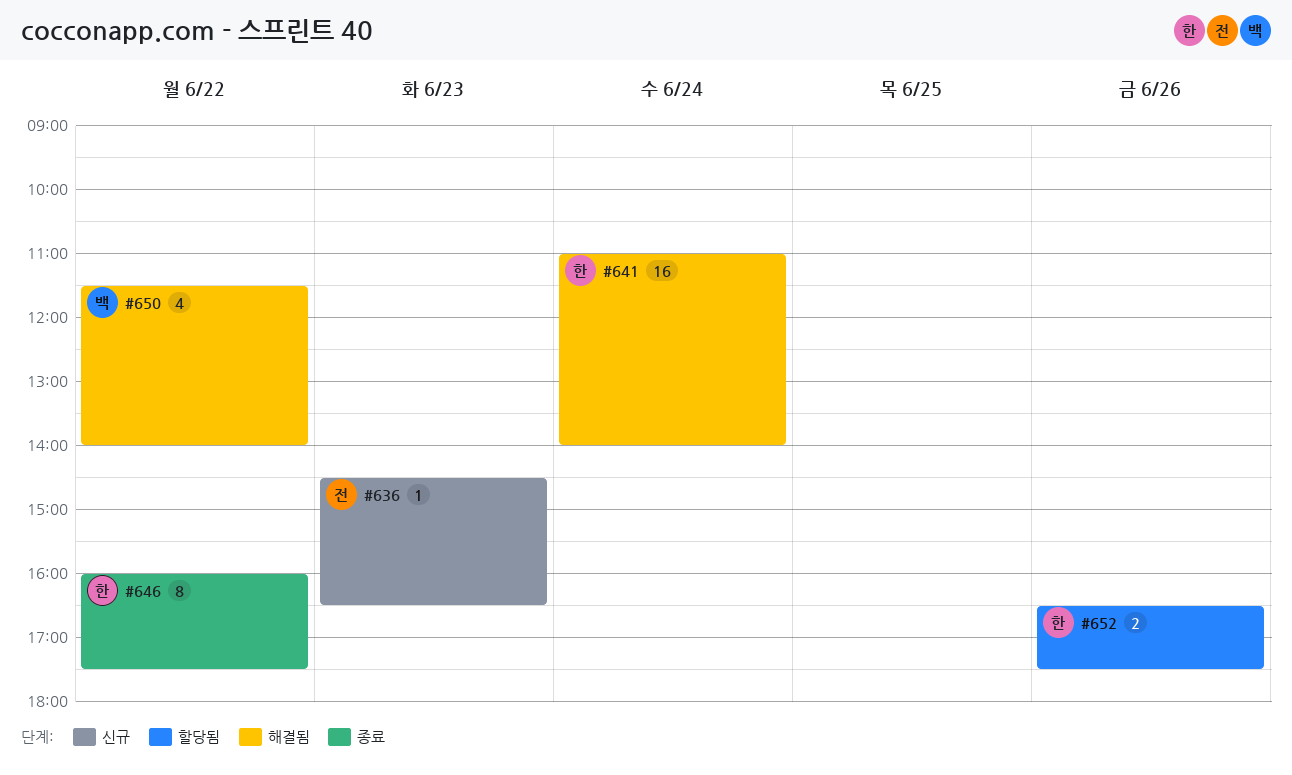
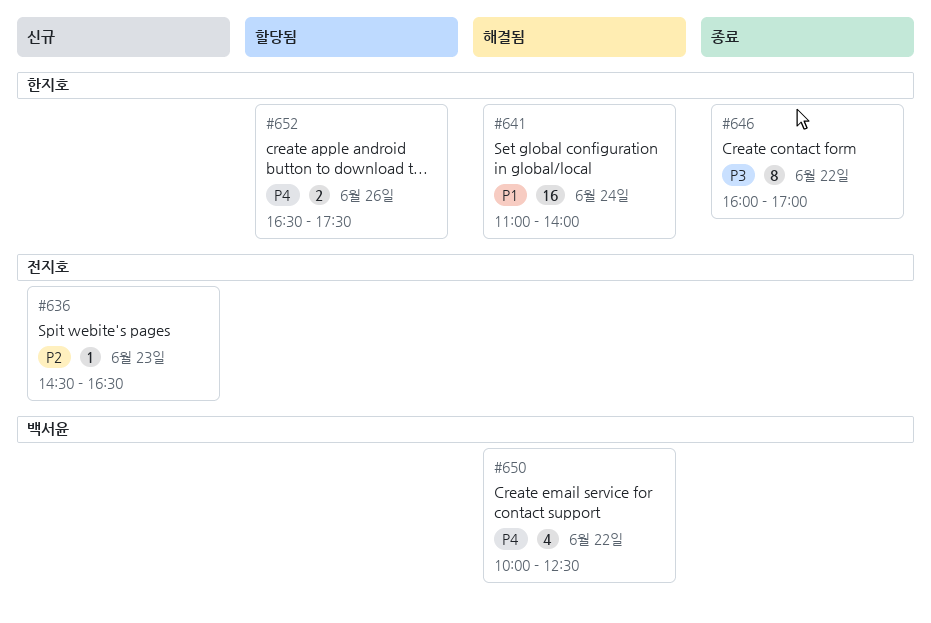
#646, ends: 17:30 -> 17:00
#650, begins: 11:30 -> 10:00
#650, ends: 14:00 -> 12:30

